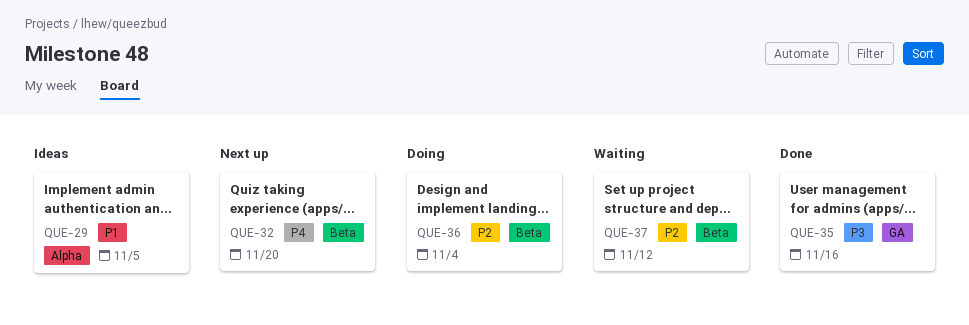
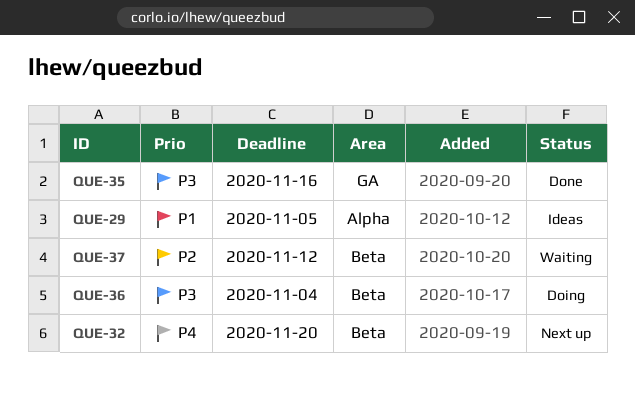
QUE-36, priority: P2 -> P3

